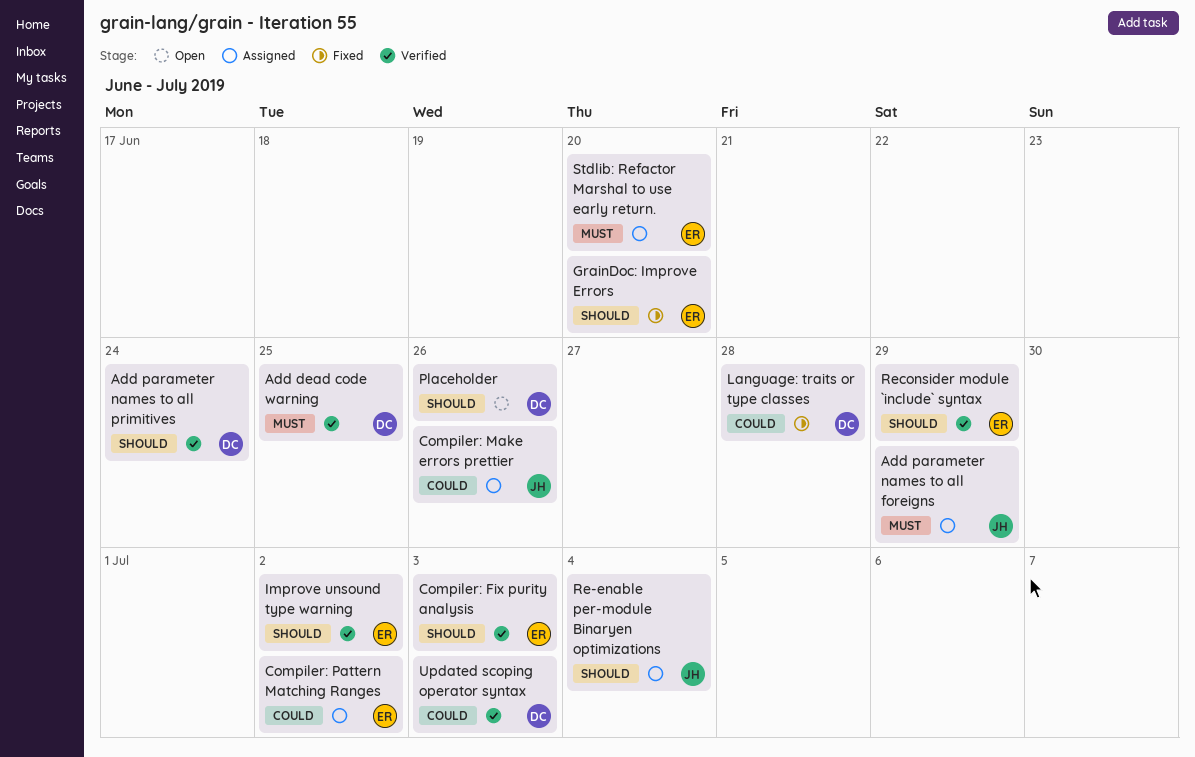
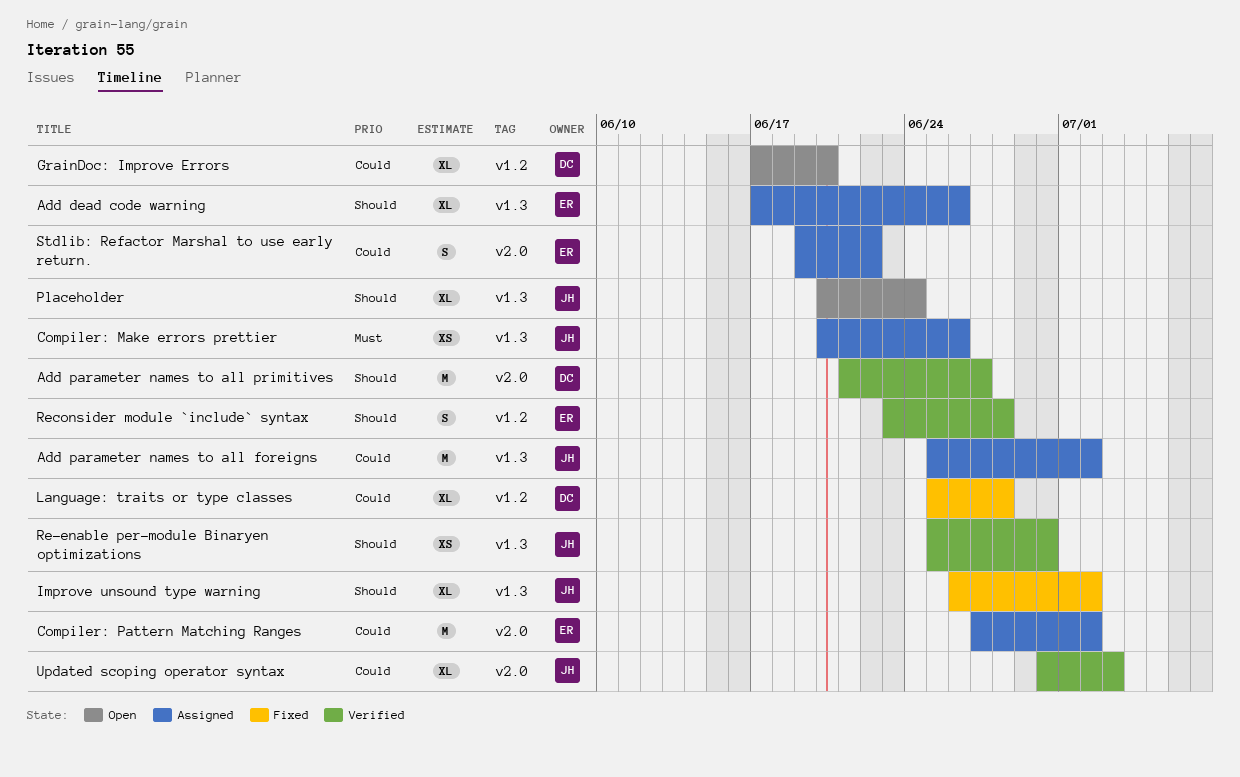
Add dead code warning, status: Verified -> Assigned
Add dead code warning, owner: DC -> ER
Add dead code warning, priority: Must -> Should
Add dead code warning, due: Jun 25 -> Jun 26
Add parameter names to all foreigns, priority: Must -> Could
Add parameter names to all foreigns, due: Jun 29 -> Jul 2
Add parameter names to all primitives, due: Jun 24 -> Jun 27
Compiler: Fix purity analysis: present -> none
Compiler: Make errors prettier, priority: Could -> Must
GrainDoc: Improve Errors, status: Fixed -> Open
GrainDoc: Improve Errors, owner: ER -> DC
GrainDoc: Improve Errors, priority: Should -> Could
Improve unsound type warning, status: Verified -> Fixed
Improve unsound type warning, owner: ER -> JH
Placeholder, owner: DC -> JH
Placeholder, due: Jun 26 -> Jun 24
Re-enable per-module Binaryen optimizations, status: Assigned -> Verified
Re-enable per-module Binaryen optimizations, due: Jul 4 -> Jun 30
Reconsider module `include` syntax, due: Jun 29 -> Jun 28
Stdlib: Refactor Marshal to use early return., priority: Must -> Could
Stdlib: Refactor Marshal to use early return., due: Jun 20 -> Jun 22
Updated scoping operator syntax, owner: DC -> JH

